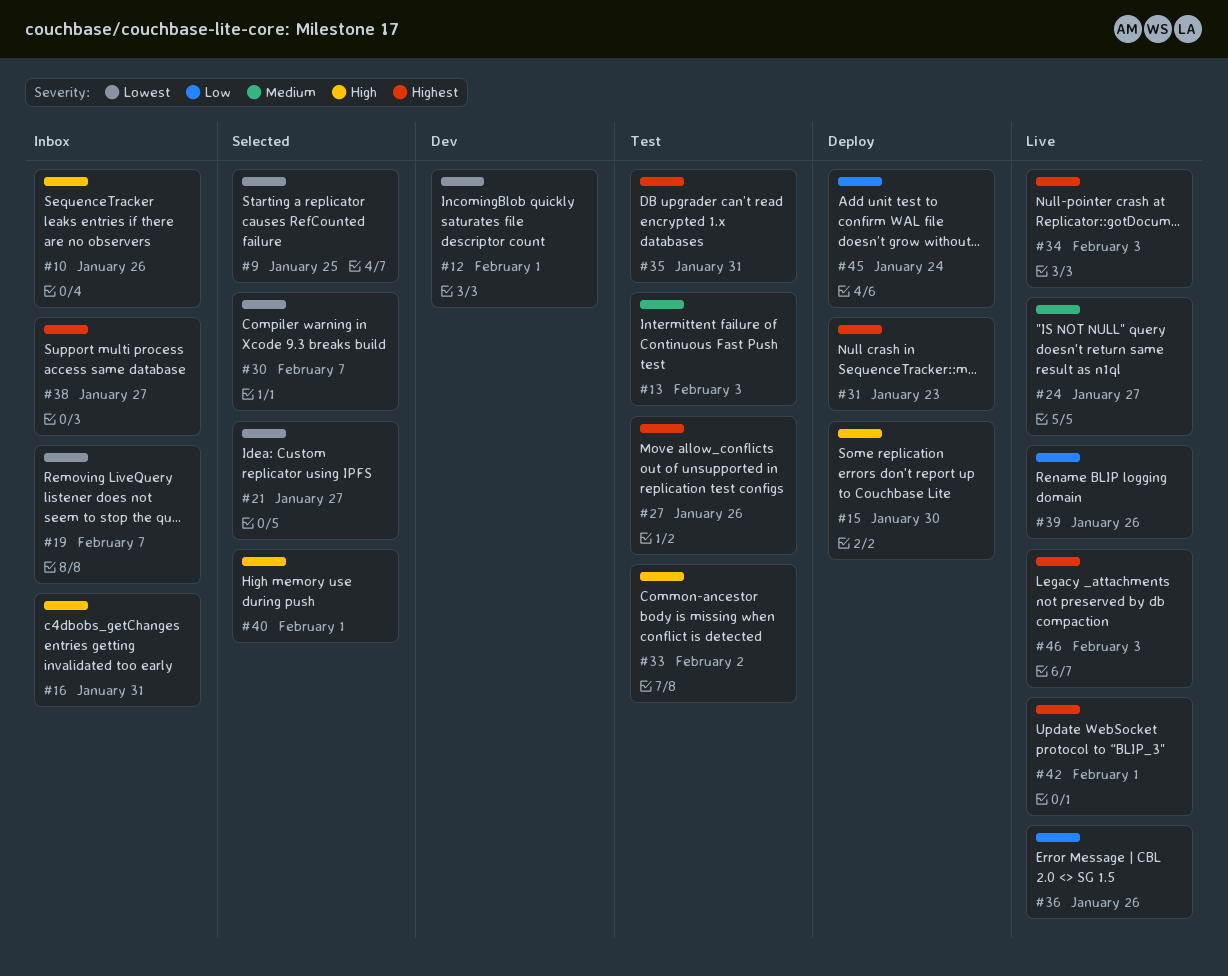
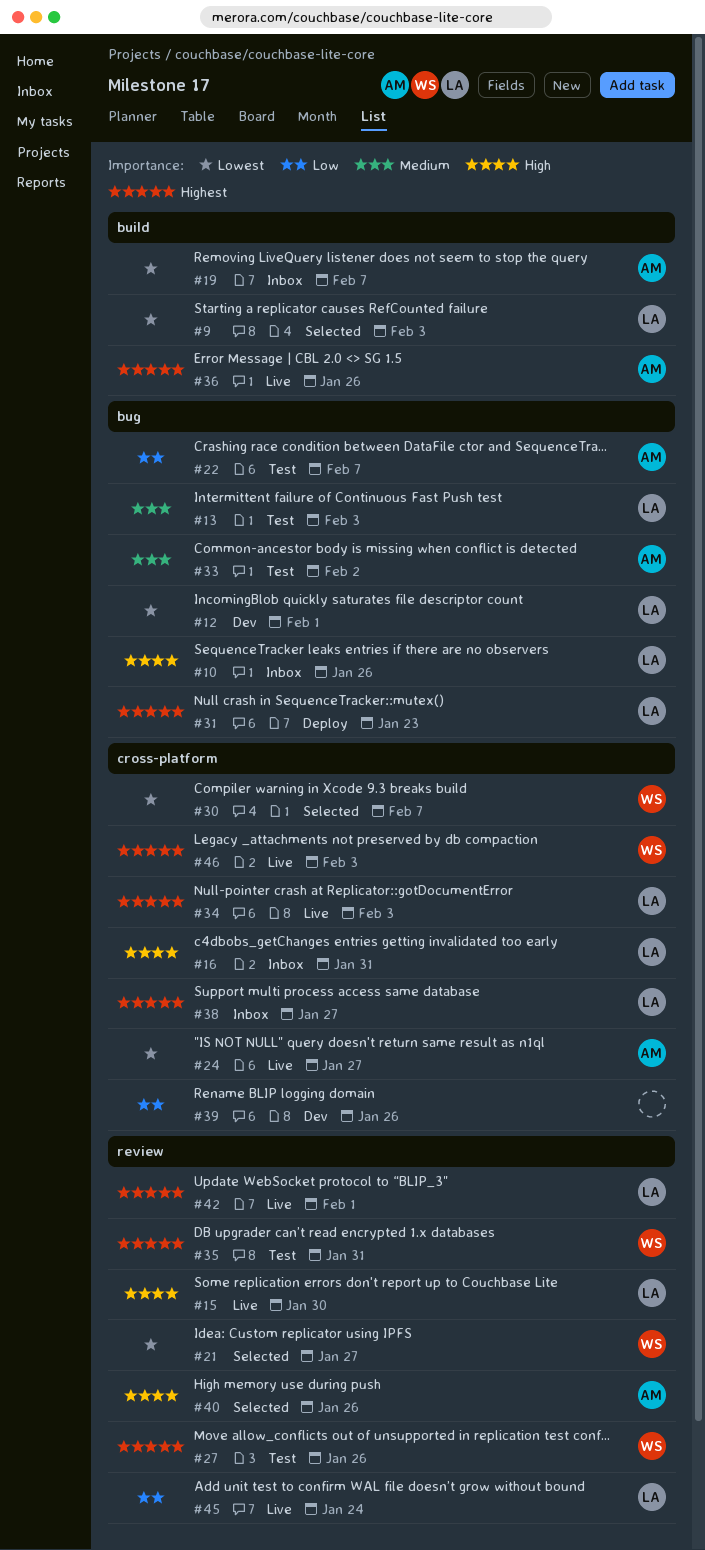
#9, due: Jan 25 -> Feb 3
#15, status: Deploy -> Live
#22: none -> present
#24, priority: Medium -> Lowest
#33, priority: High -> Medium
#36, priority: Low -> Highest
#39, status: Live -> Dev
#40, due: Feb 1 -> Jan 26
#45, status: Deploy -> Live

